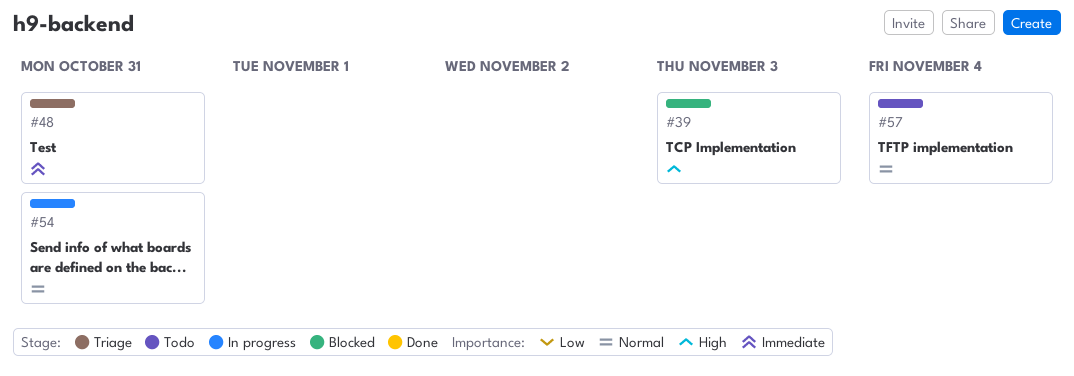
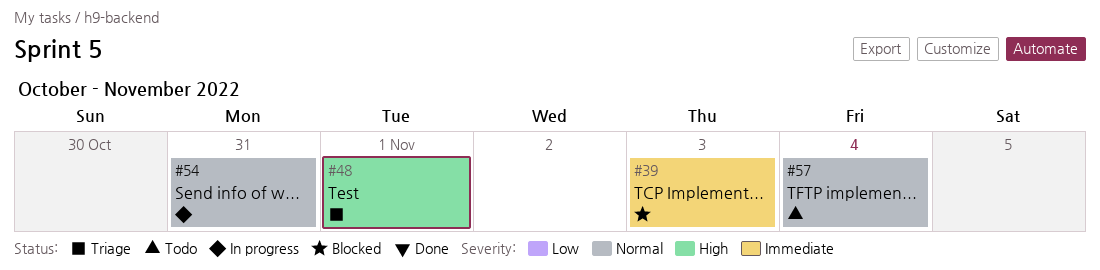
#39, priority: High -> Immediate
#48, priority: Immediate -> High
#48, due: Oct 31 -> Nov 1

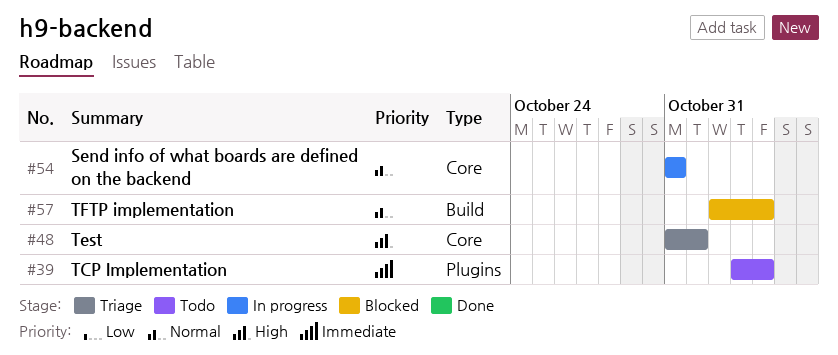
#39, status: Blocked -> Todo
#39, due: Nov 3 -> Nov 4
#57, status: Todo -> Blocked

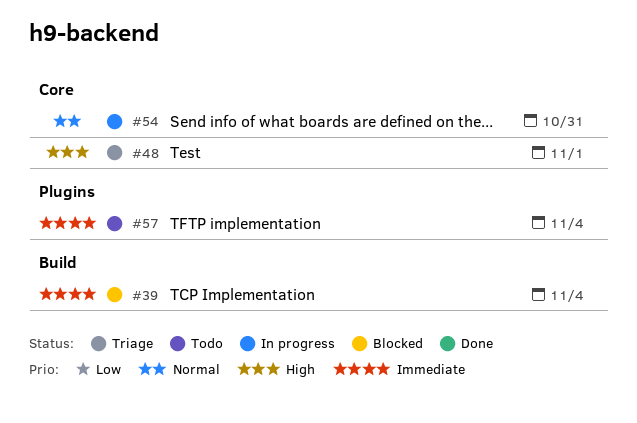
#39, status: Todo -> Blocked
#39, label: Plugins -> Build
#57, status: Blocked -> Todo
#57, priority: Normal -> Immediate
#57, label: Build -> Plugins

